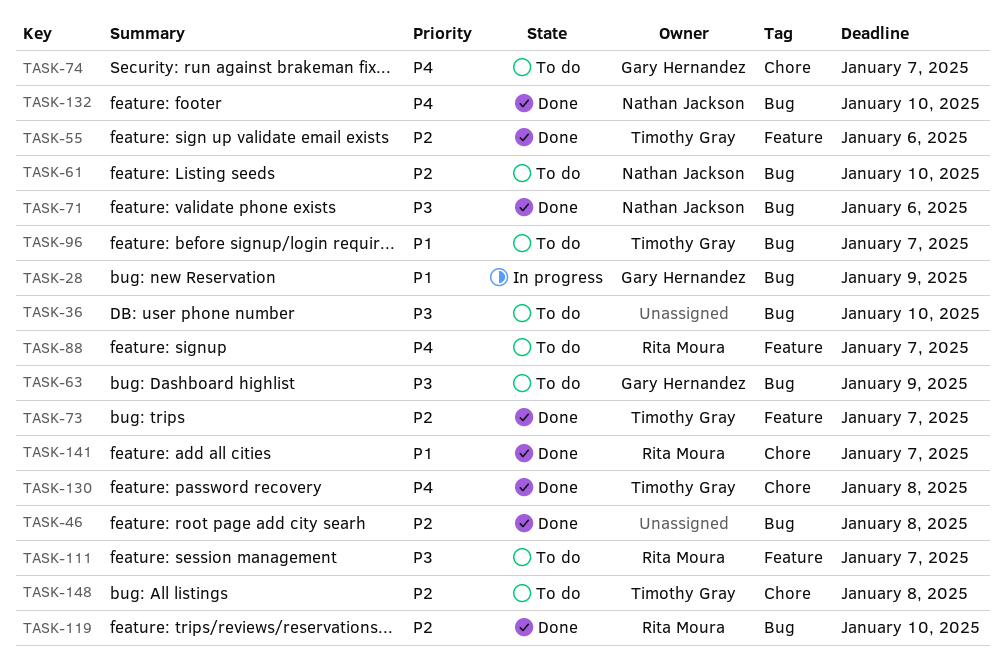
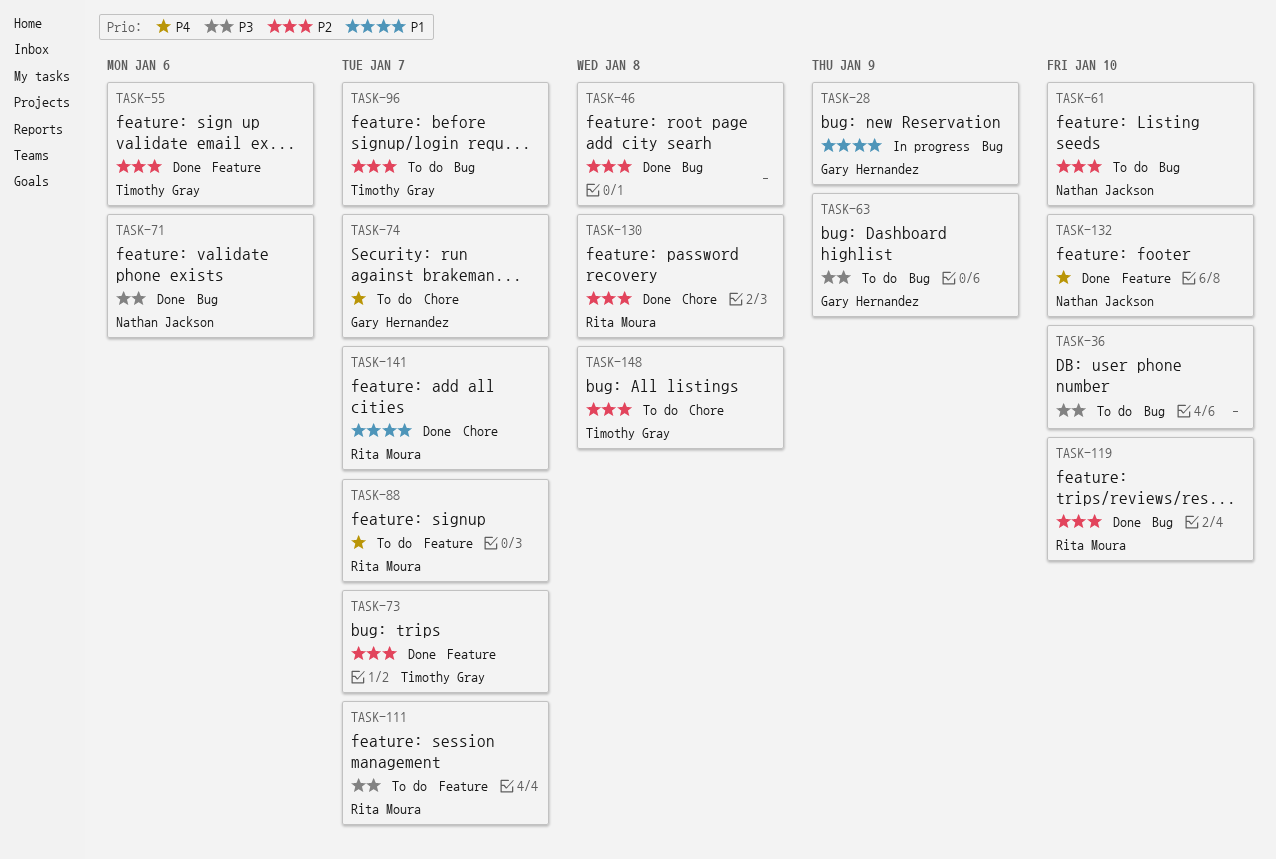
TASK-96, priority: P1 -> P2
TASK-130, owner: Timothy Gray -> Rita Moura
TASK-130, priority: P4 -> P2
TASK-132, label: Bug -> Feature

